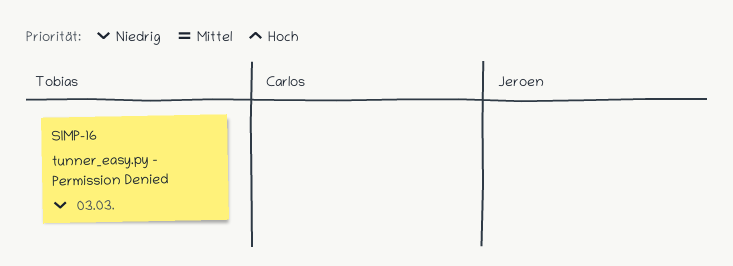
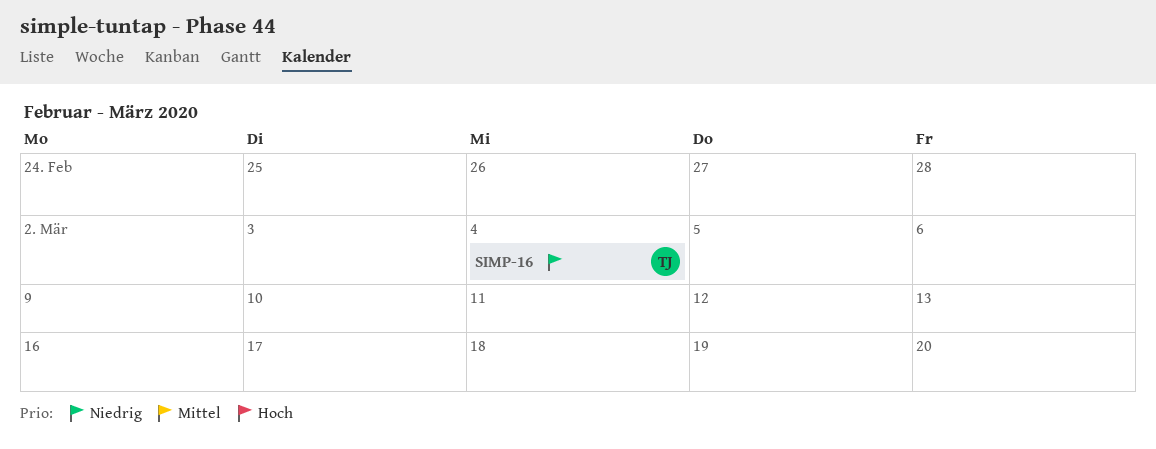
SIMP-16, due: Mar 3 -> Mar 4

